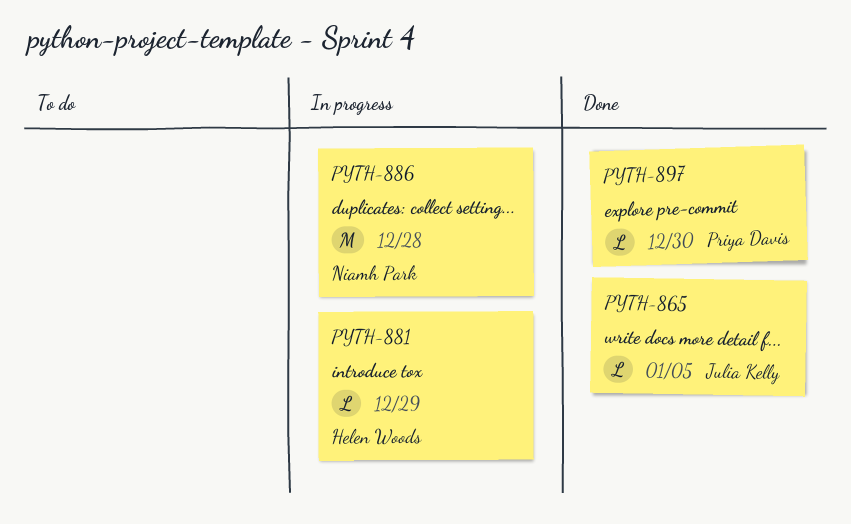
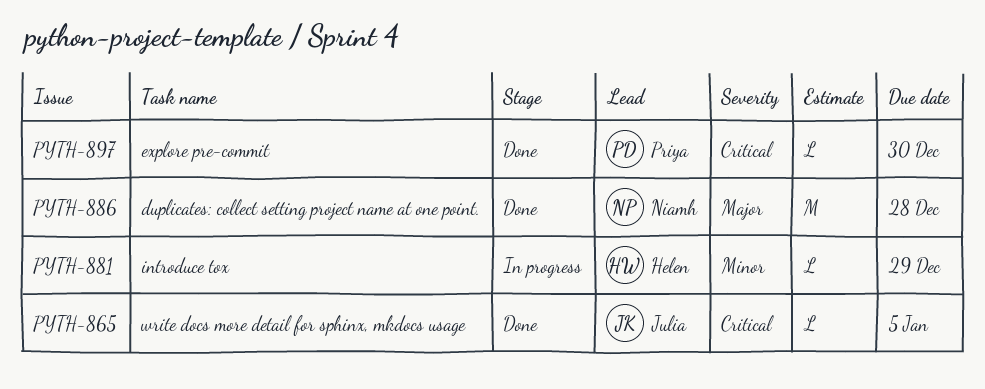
PYTH-886, status: In progress -> Done

